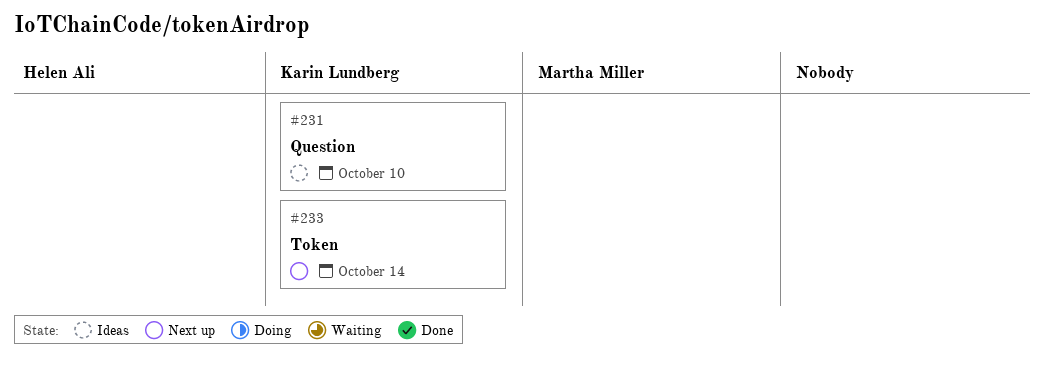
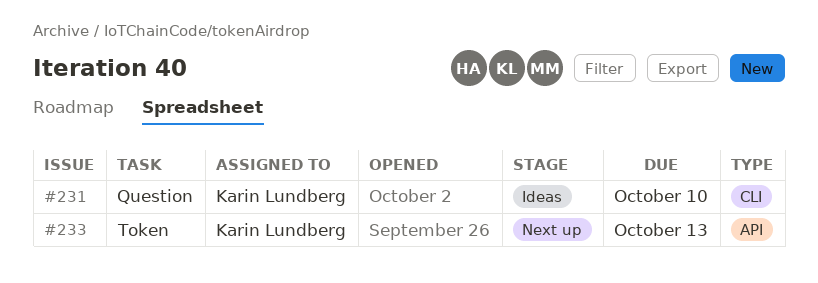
#233, due: Oct 14 -> Oct 13

